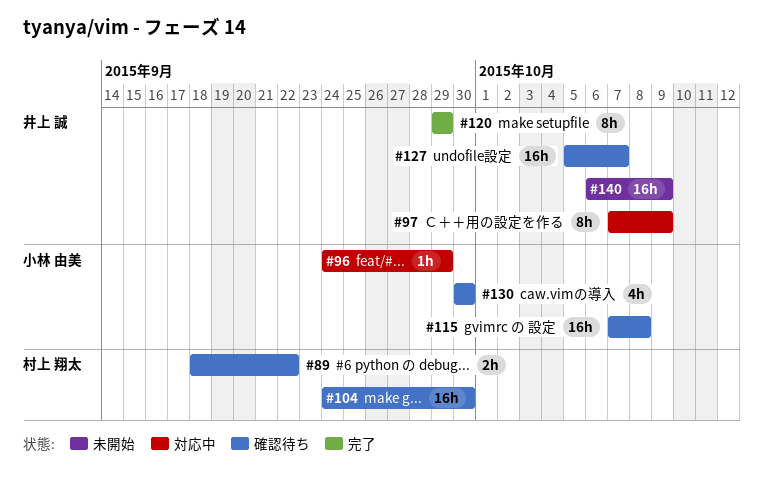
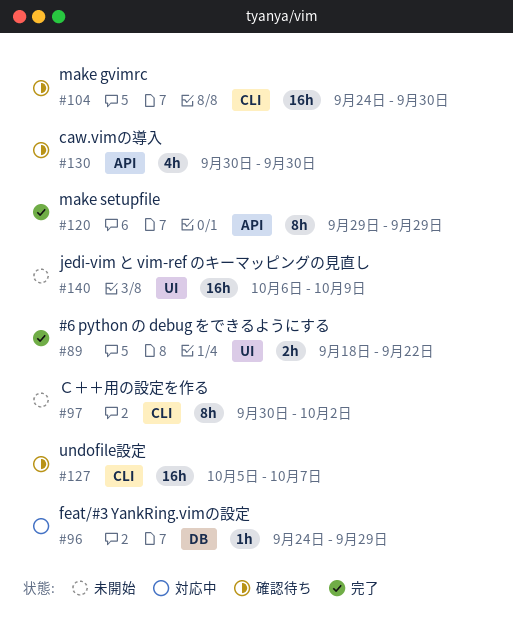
#89, status: 確認待ち -> 完了
#97, status: 対応中 -> 未開始
#97, start: Oct 7 -> Sep 30
#97, due: Oct 9 -> Oct 2
#115: present -> none

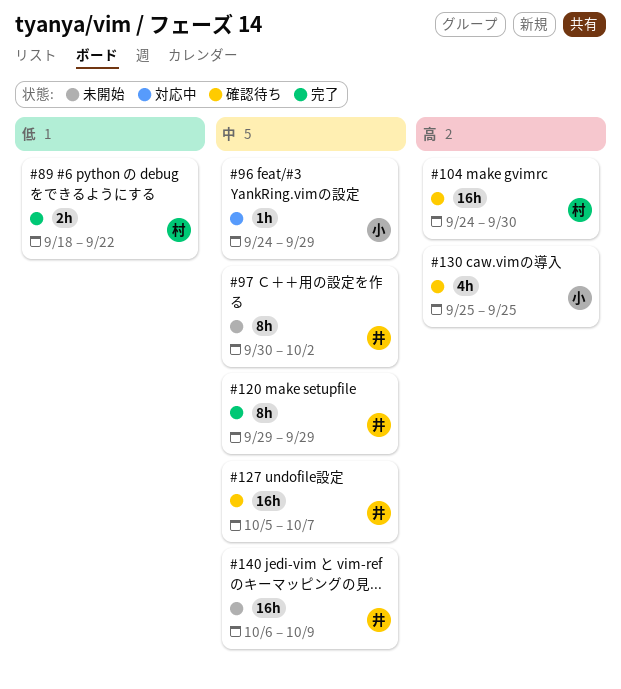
#130, start: Sep 30 -> Sep 25
#130, due: Sep 30 -> Sep 25

